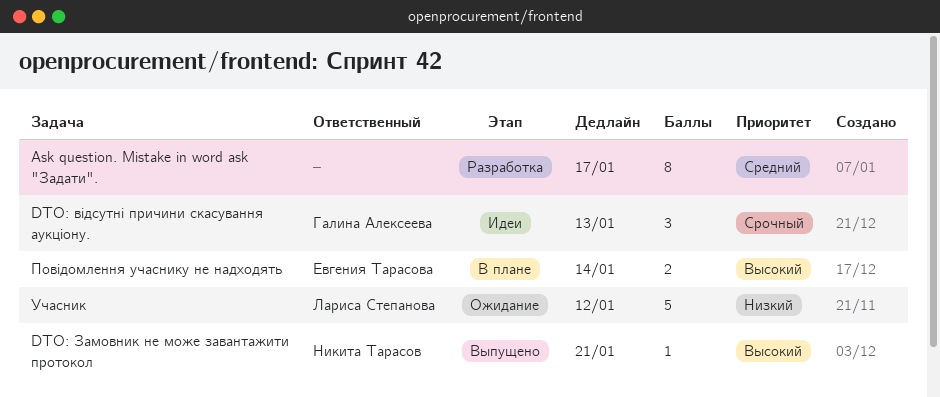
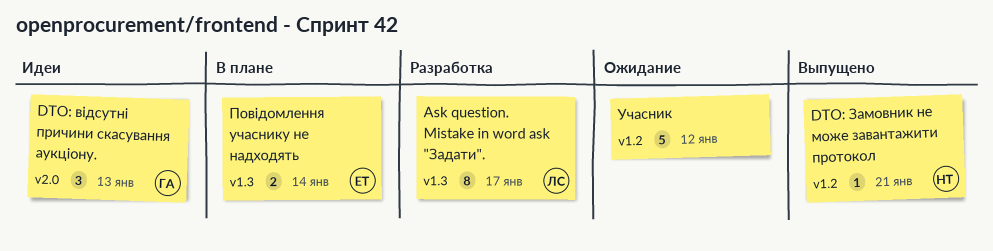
Ask question. Mistake in word ask "Задати"., owner: none -> Лариса Степанова
Учасник, owner: Лариса Степанова -> none

